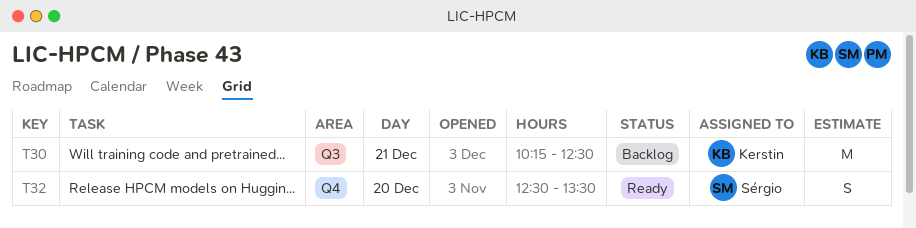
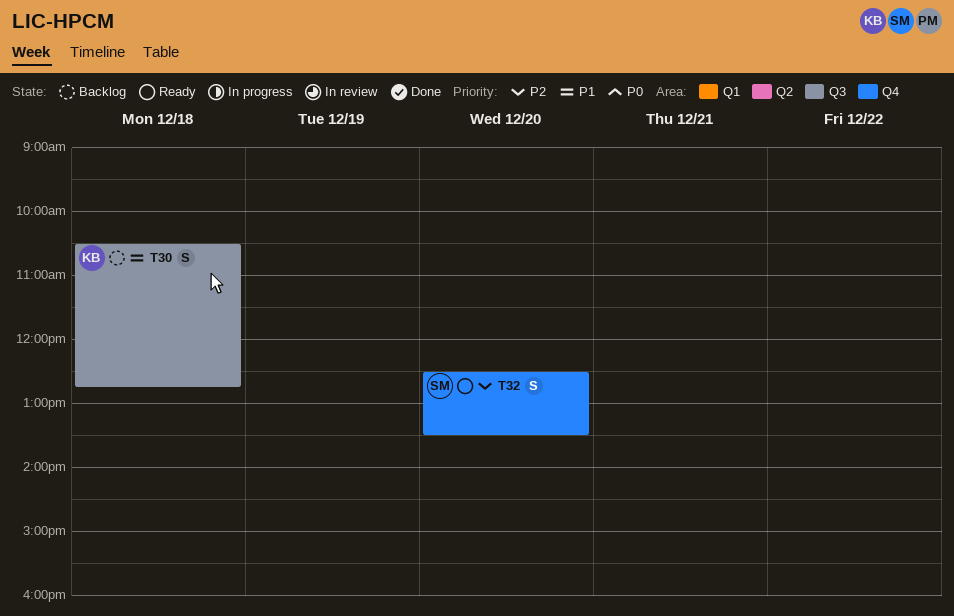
T30, estimate: M -> S
T30, day: Dec 21 -> Dec 18
T30, begins: 10:15 -> 10:30
T30, ends: 12:30 -> 12:45

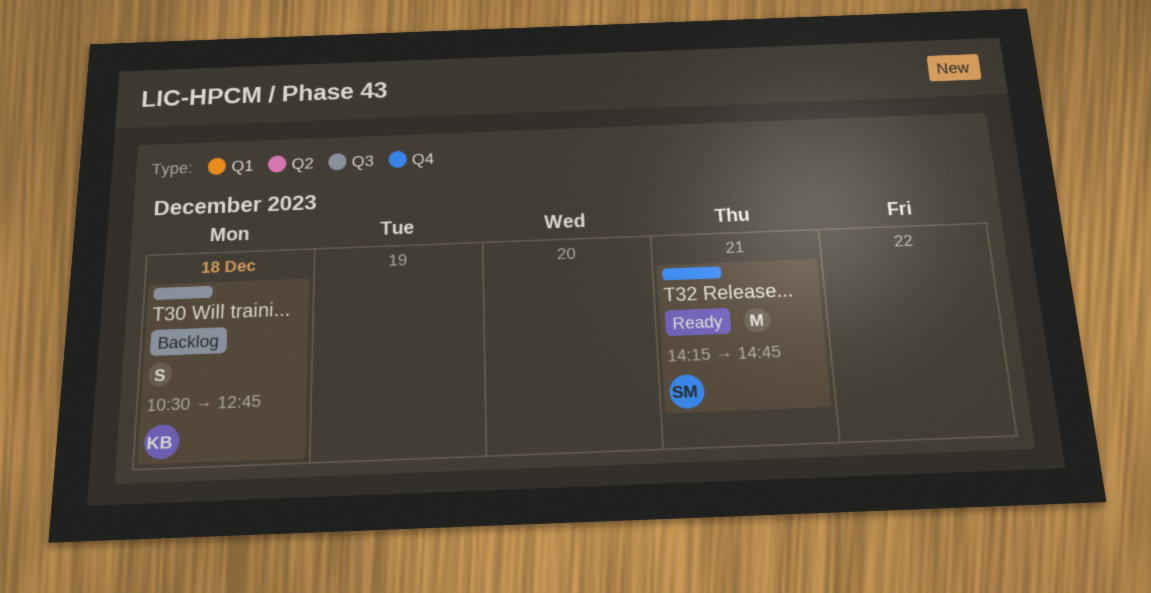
T32, estimate: S -> M
T32, day: Dec 20 -> Dec 21
T32, begins: 12:30 -> 14:15
T32, ends: 13:30 -> 14:45

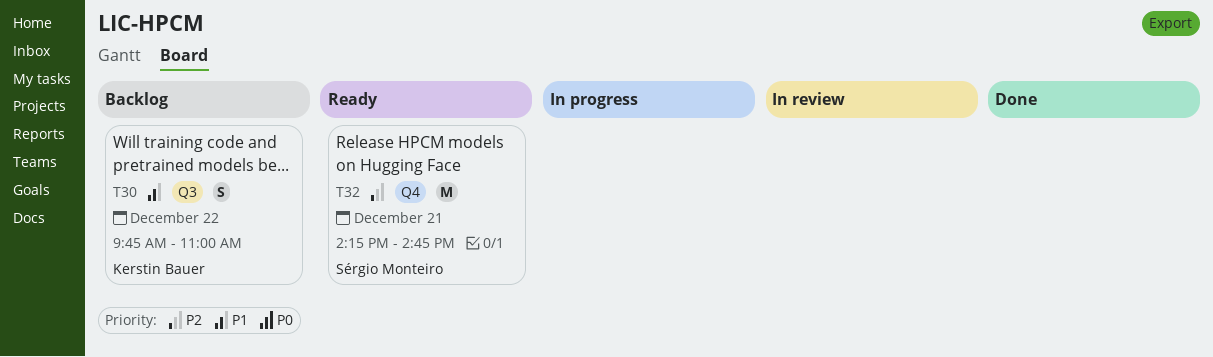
T30, day: Dec 18 -> Dec 22
T30, begins: 10:30 -> 09:45
T30, ends: 12:45 -> 11:00

